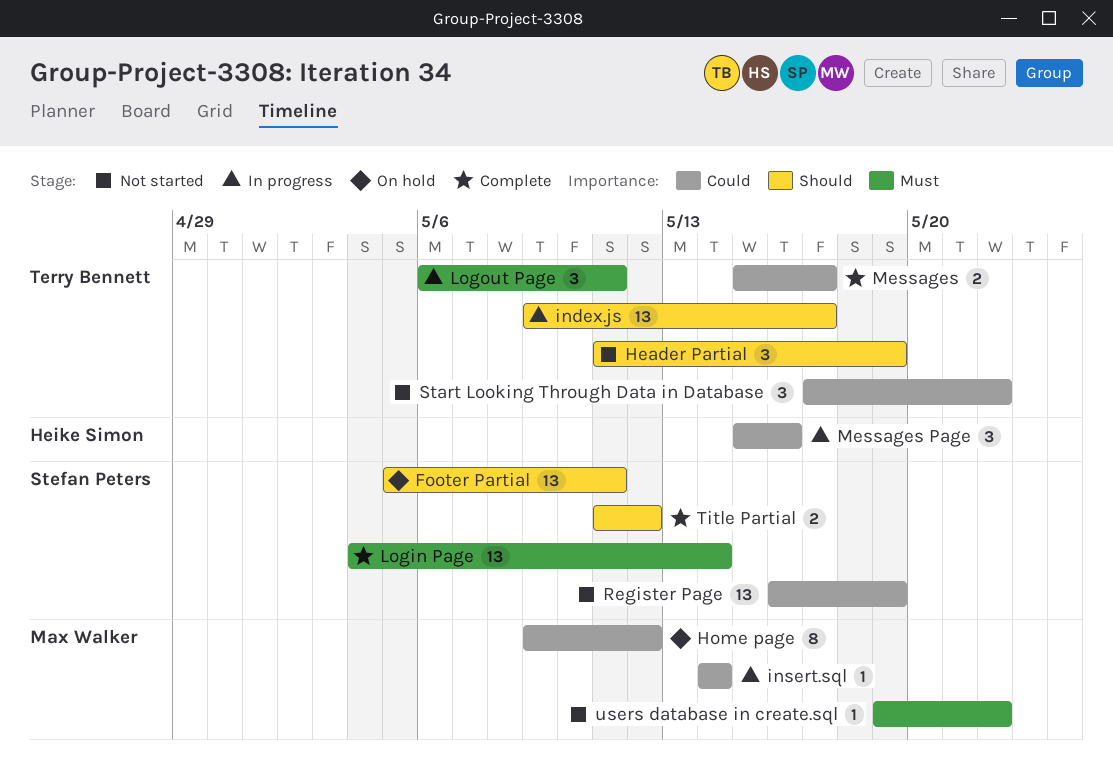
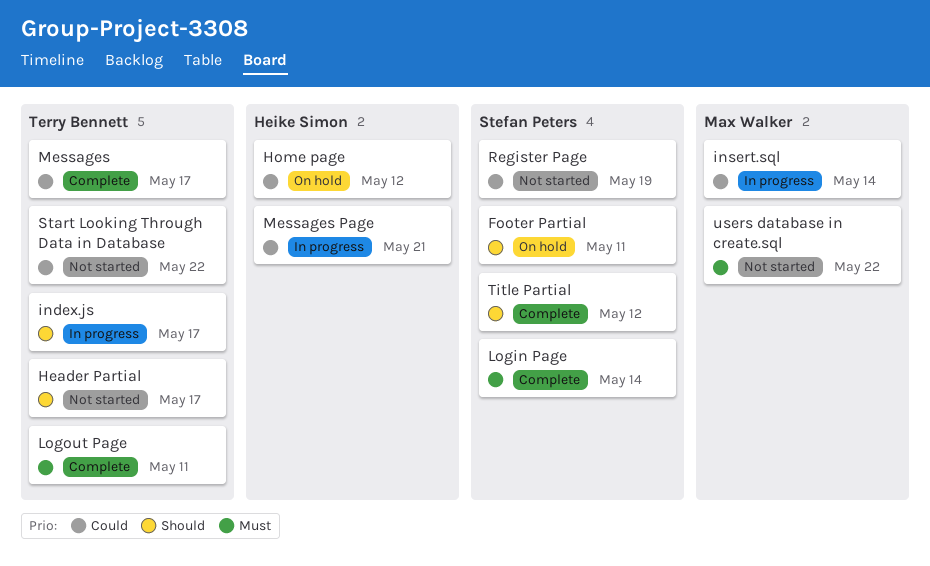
Header Partial, due: May 19 -> May 17
Home page, owner: Max Walker -> Heike Simon
Logout Page, status: In progress -> Complete
Messages Page, due: May 16 -> May 21

